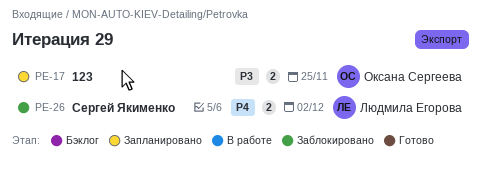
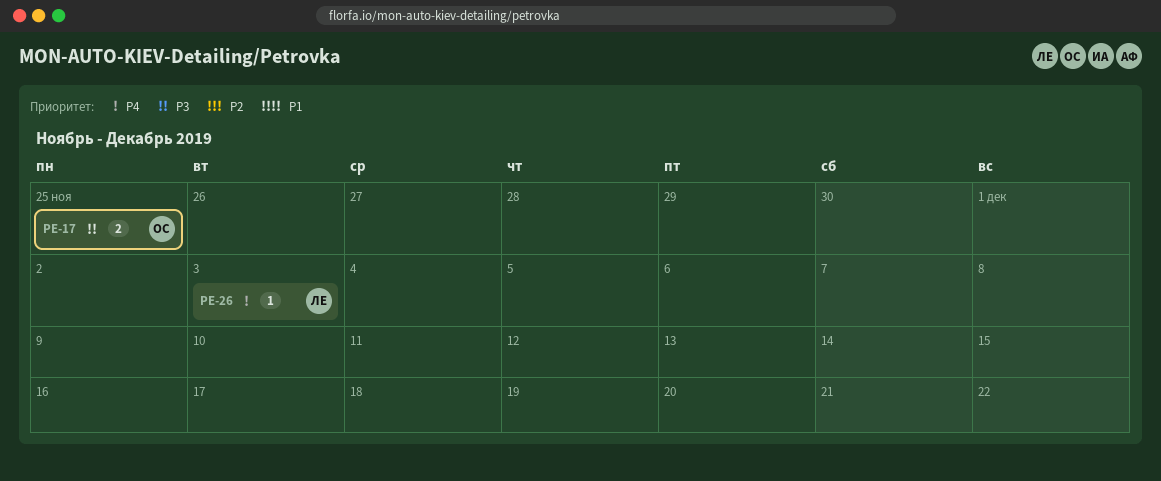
PE-26, estimate: 2 -> 1
PE-26, due: Dec 2 -> Dec 3

